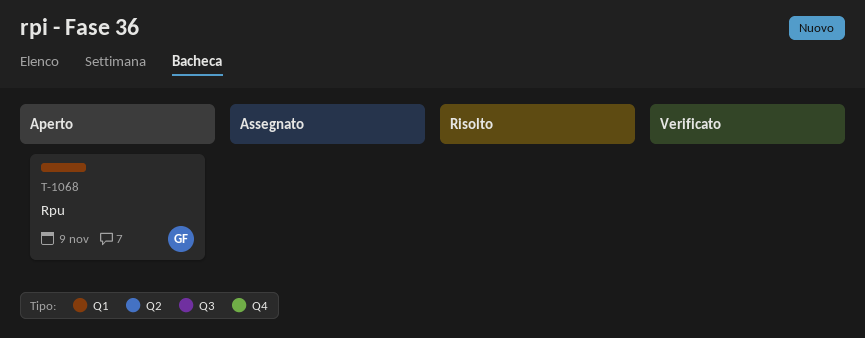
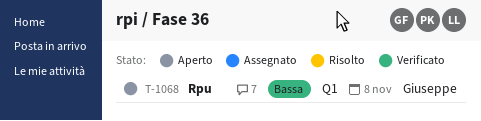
T-1068, due: Nov 9 -> Nov 8

